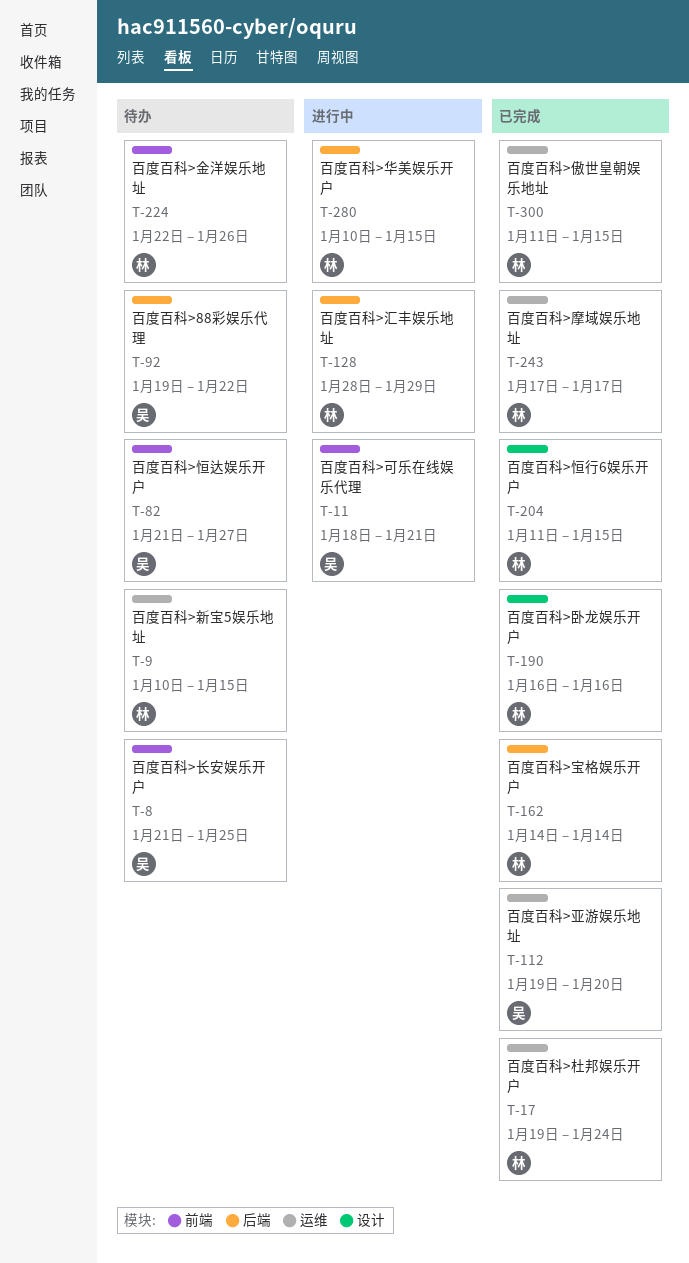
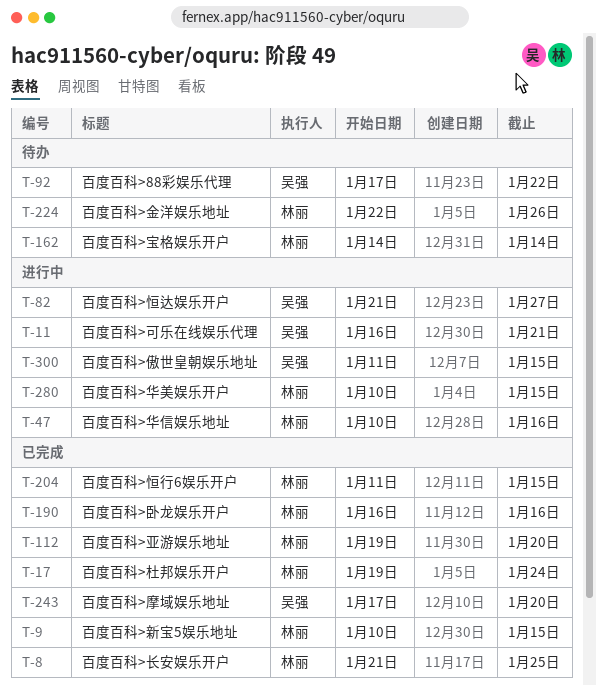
T-8, status: 待办 -> 已完成
T-8, owner: 吴强 -> 林丽
T-9, status: 待办 -> 已完成
T-11, start: Jan 18 -> Jan 16
T-47: none -> present
T-82, status: 待办 -> 进行中
T-92, start: Jan 19 -> Jan 17
T-112, owner: 吴强 -> 林丽
T-128: present -> none
T-162, status: 已完成 -> 待办
T-243, owner: 林丽 -> 吴强
T-243, due: Jan 17 -> Jan 20
T-300, status: 已完成 -> 进行中
T-300, owner: 林丽 -> 吴强

